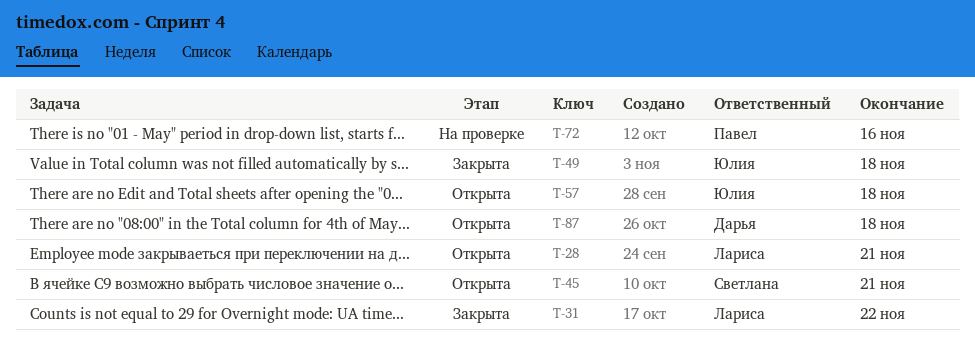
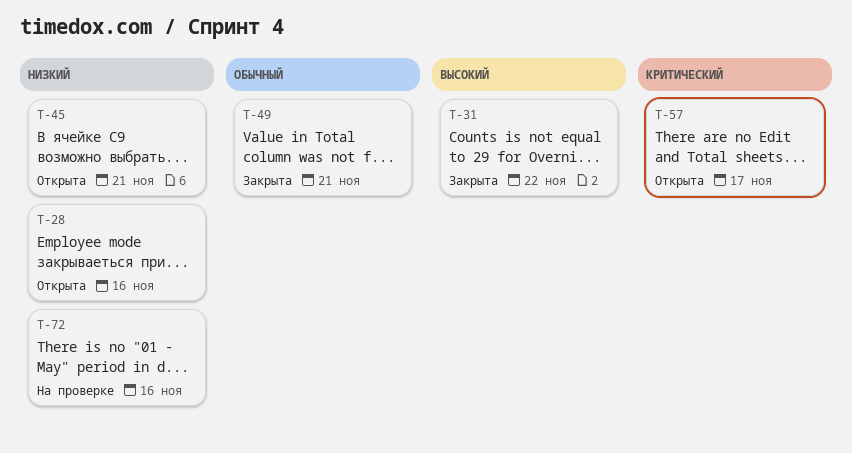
T-28, due: Nov 21 -> Nov 16
T-49, due: Nov 18 -> Nov 21
T-57, due: Nov 18 -> Nov 17
T-87: present -> none

